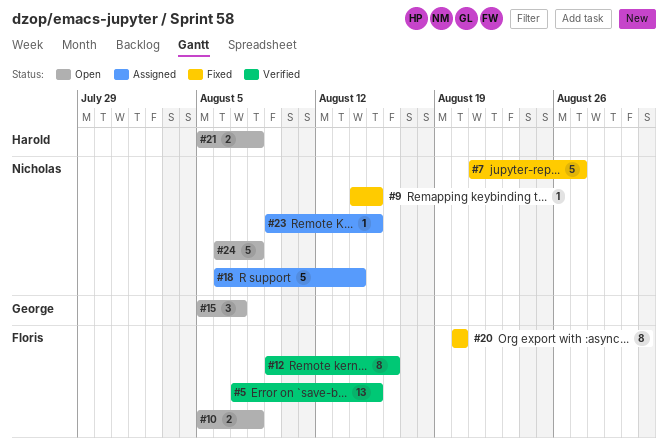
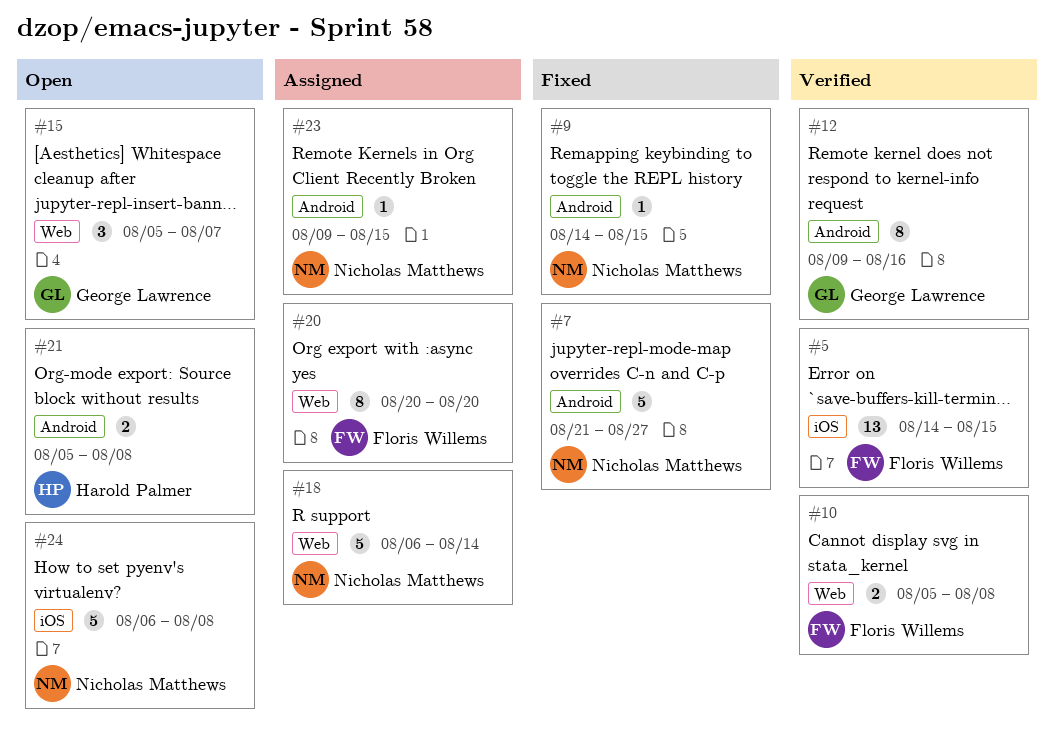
#5, start: Aug 7 -> Aug 14
#10, status: Open -> Verified
#12, owner: Floris Willems -> George Lawrence
#20, status: Fixed -> Assigned

